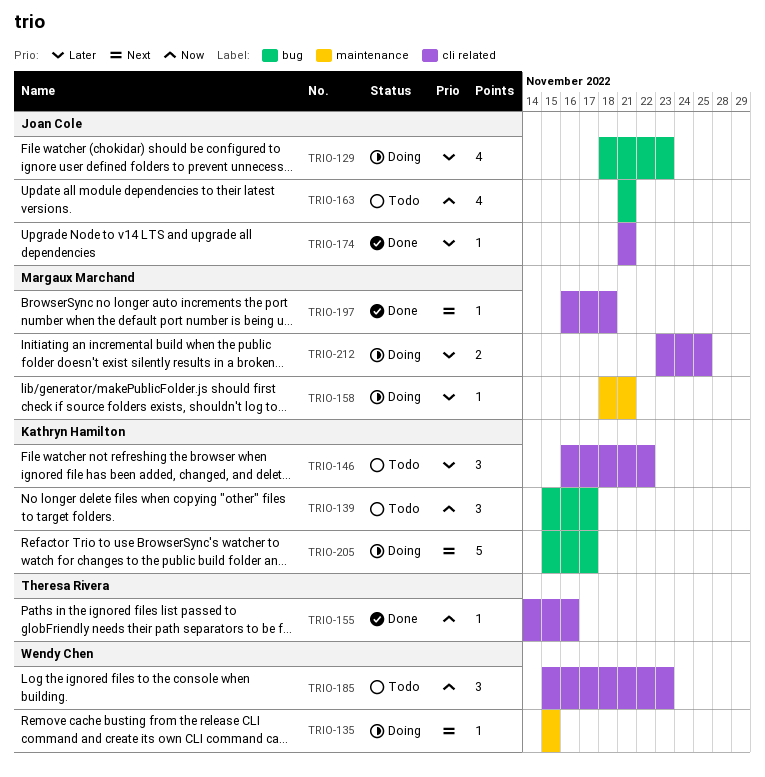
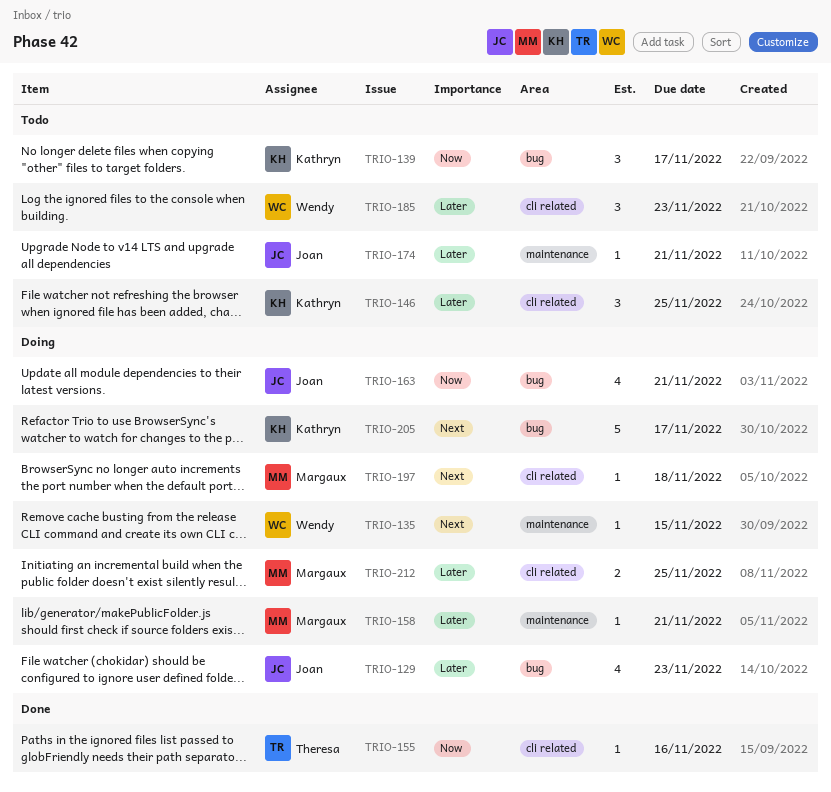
TRIO-146, due: Nov 22 -> Nov 25
TRIO-163, status: Todo -> Doing
TRIO-174, status: Done -> Todo
TRIO-174, label: cli related -> maintenance
TRIO-185, priority: Now -> Later
TRIO-197, status: Done -> Doing

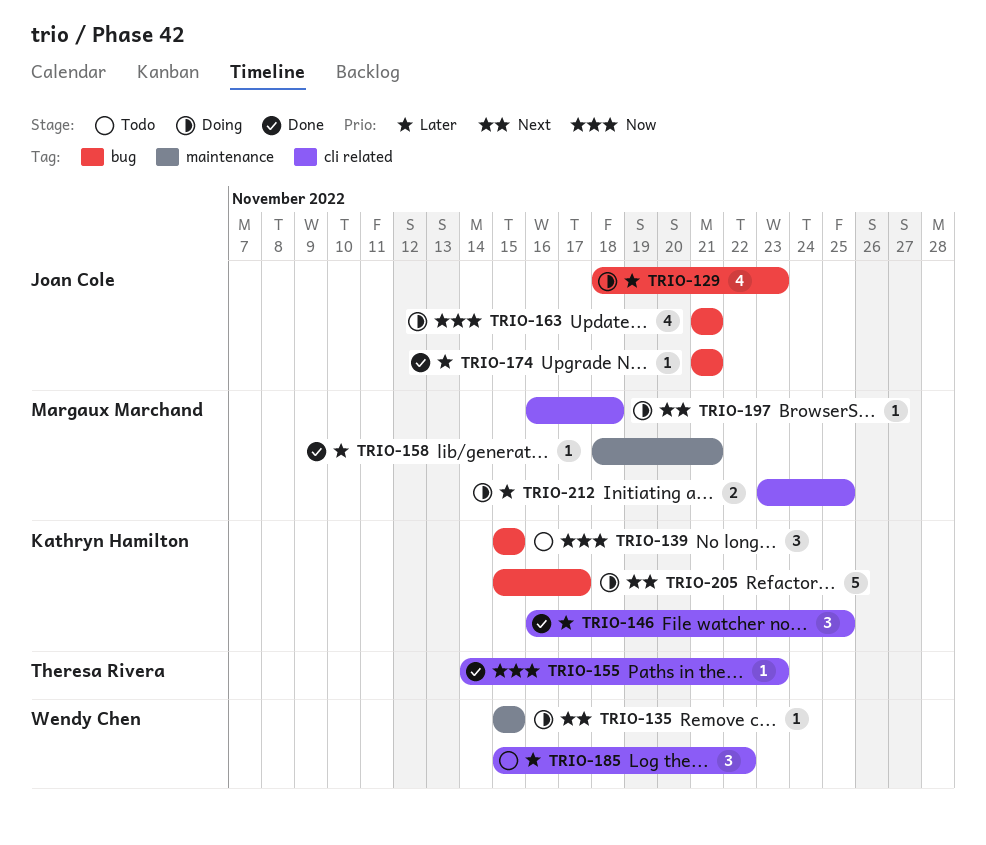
TRIO-139, due: Nov 17 -> Nov 15
TRIO-146, status: Todo -> Done
TRIO-155, due: Nov 16 -> Nov 23
TRIO-158, status: Doing -> Done
TRIO-174, status: Todo -> Done
TRIO-174, label: maintenance -> bug
TRIO-185, due: Nov 23 -> Nov 22

